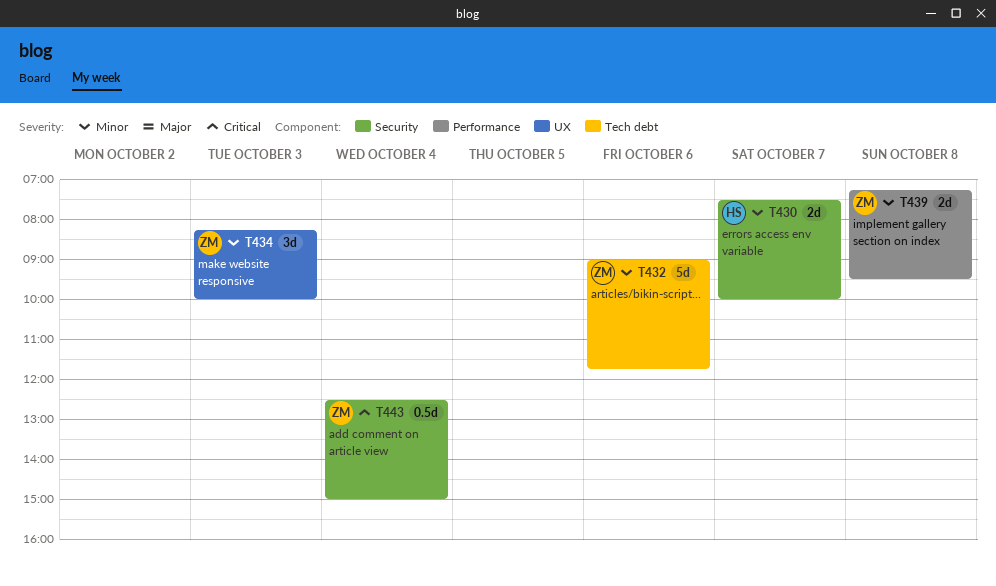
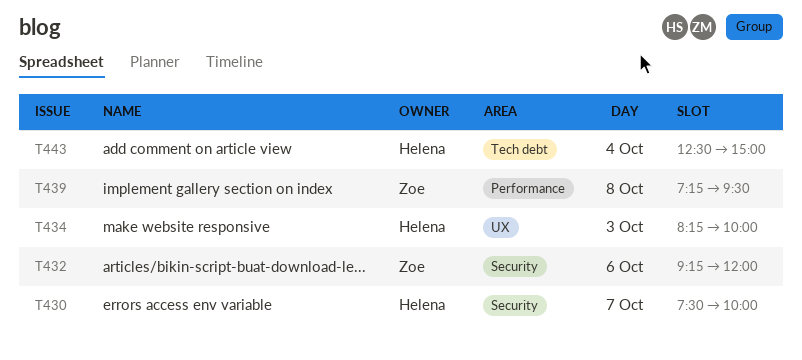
T432, label: Tech debt -> Security
T432, begins: 09:00 -> 09:15
T432, ends: 11:45 -> 12:00
T434, owner: Zoe -> Helena
T443, owner: Zoe -> Helena
T443, label: Security -> Tech debt

